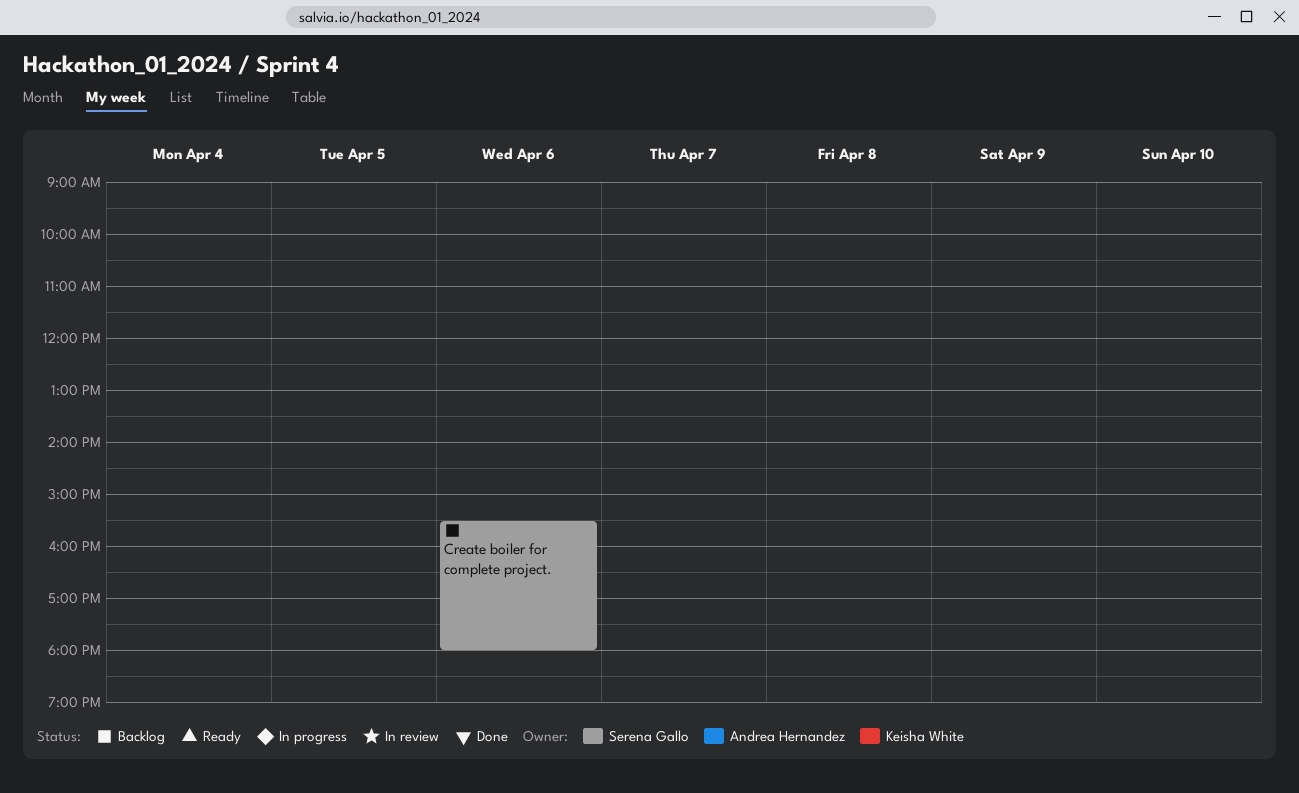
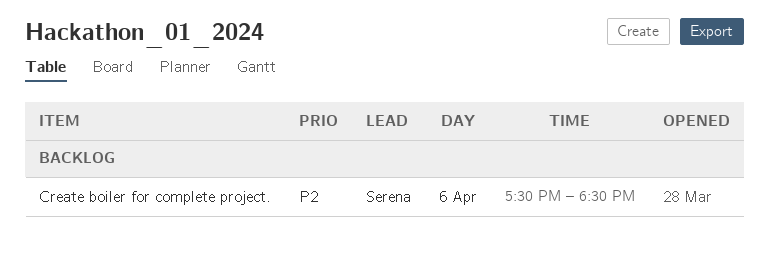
Create boiler for complete project., begins: 15:30 -> 17:30
Create boiler for complete project., ends: 18:00 -> 18:30

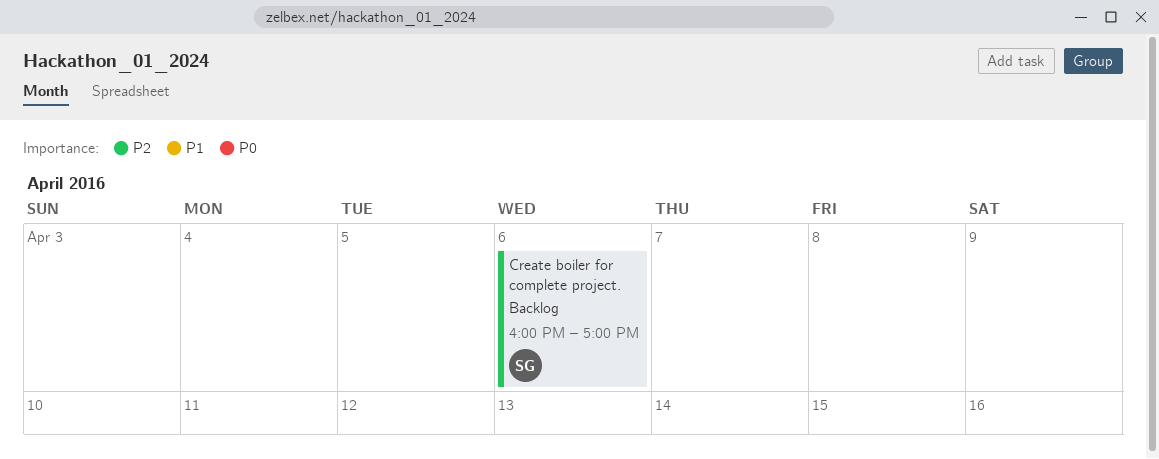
Create boiler for complete project., begins: 17:30 -> 16:00
Create boiler for complete project., ends: 18:30 -> 17:00

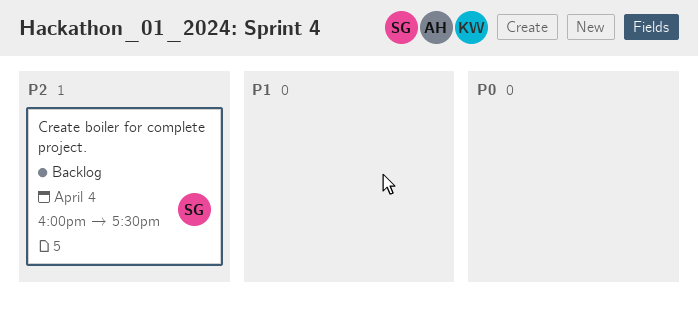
Create boiler for complete project., day: Apr 6 -> Apr 4
Create boiler for complete project., ends: 17:00 -> 17:30

